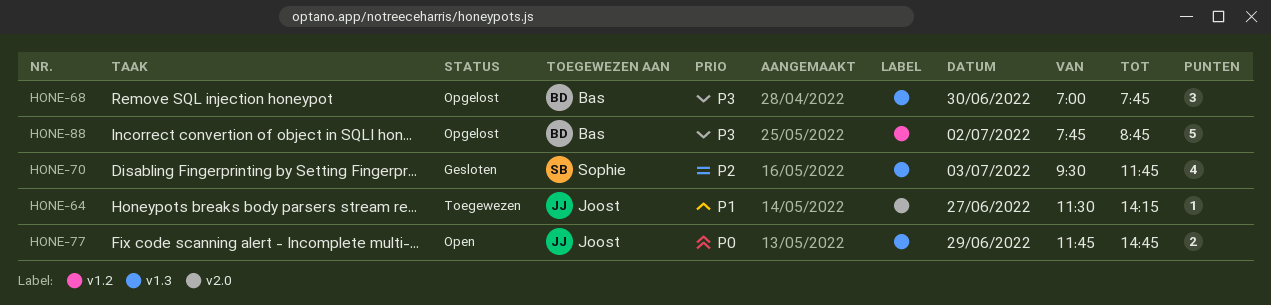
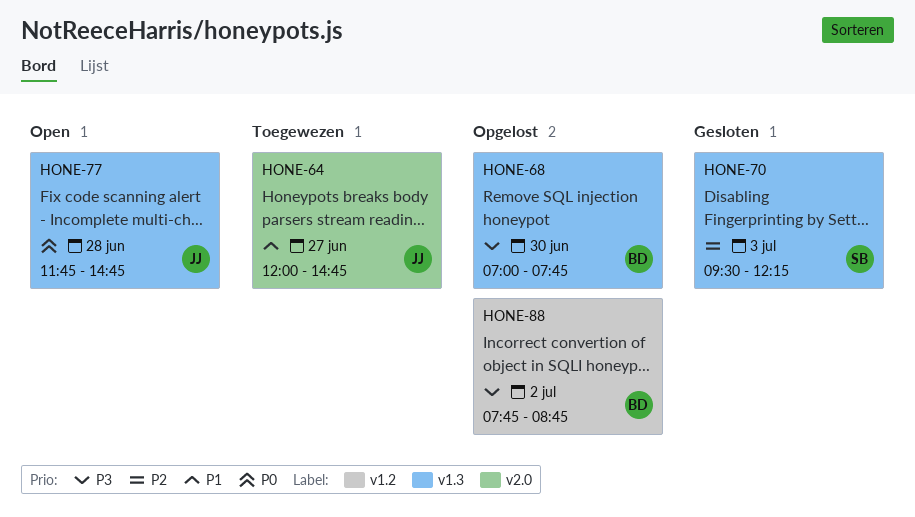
HONE-64, begins: 11:30 -> 12:00
HONE-64, ends: 14:15 -> 14:45
HONE-70, ends: 11:45 -> 12:15
HONE-77, day: Jun 29 -> Jun 28

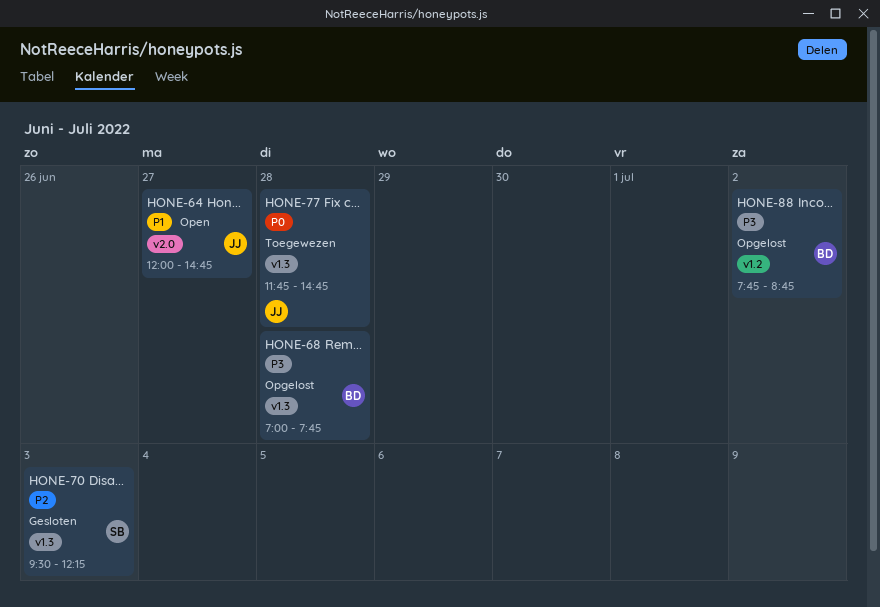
HONE-64, status: Toegewezen -> Open
HONE-68, day: Jun 30 -> Jun 28
HONE-77, status: Open -> Toegewezen

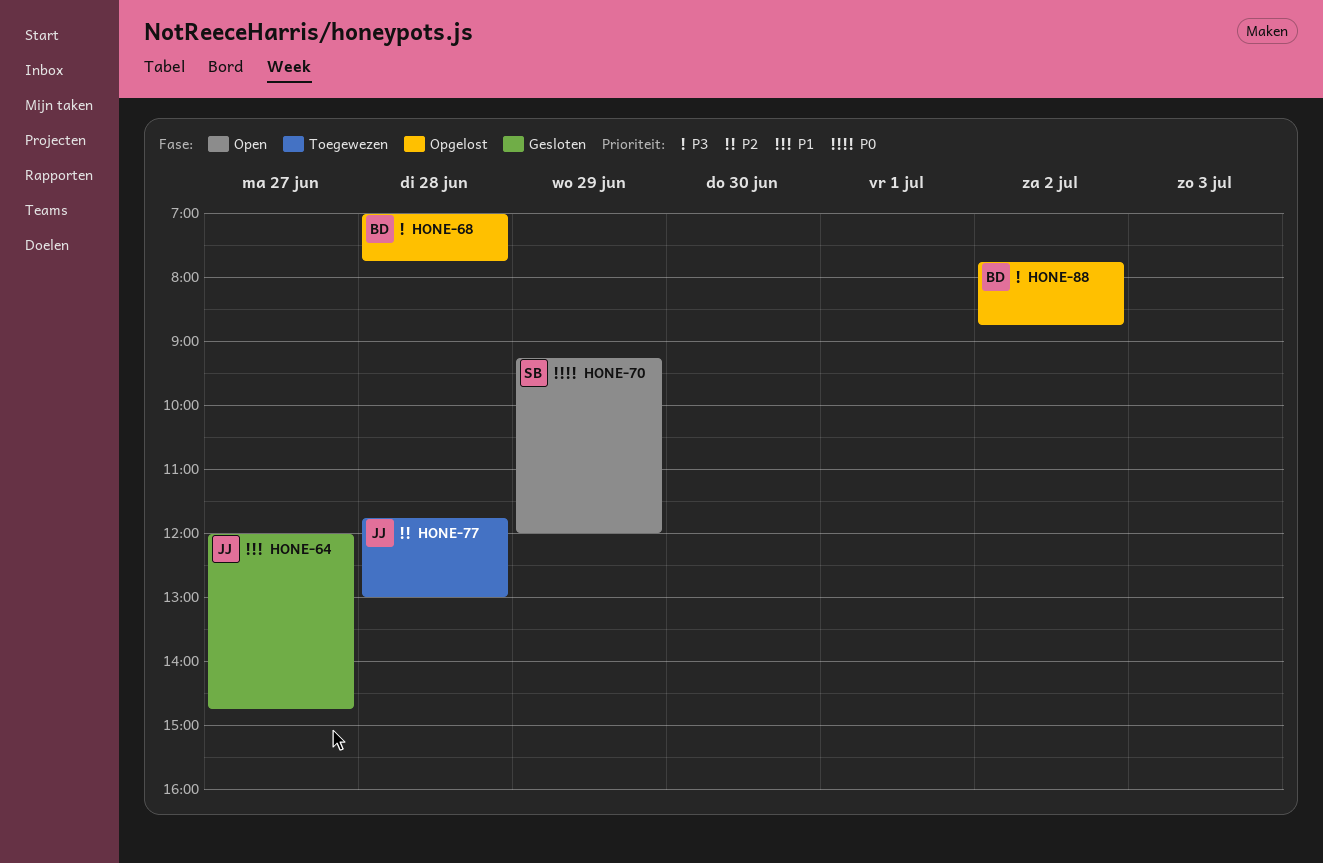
HONE-64, status: Open -> Gesloten
HONE-70, status: Gesloten -> Open
HONE-70, priority: P2 -> P0
HONE-70, day: Jul 3 -> Jun 29
HONE-70, begins: 09:30 -> 09:15
HONE-70, ends: 12:15 -> 12:00
HONE-77, priority: P0 -> P2
HONE-77, ends: 14:45 -> 13:00

